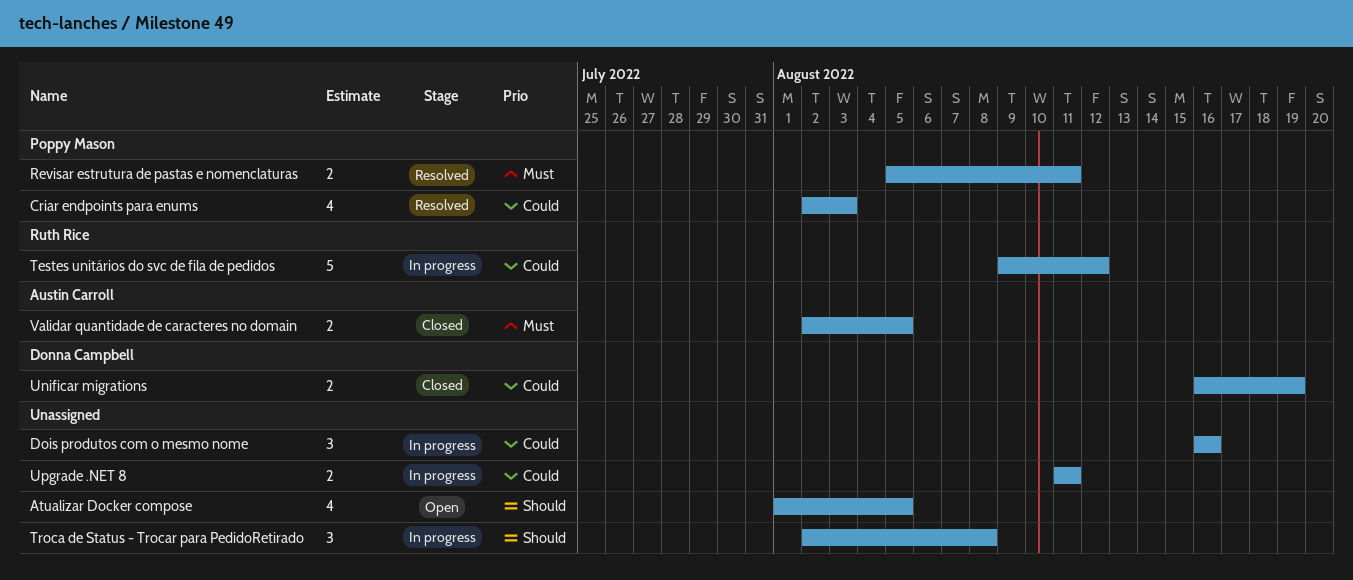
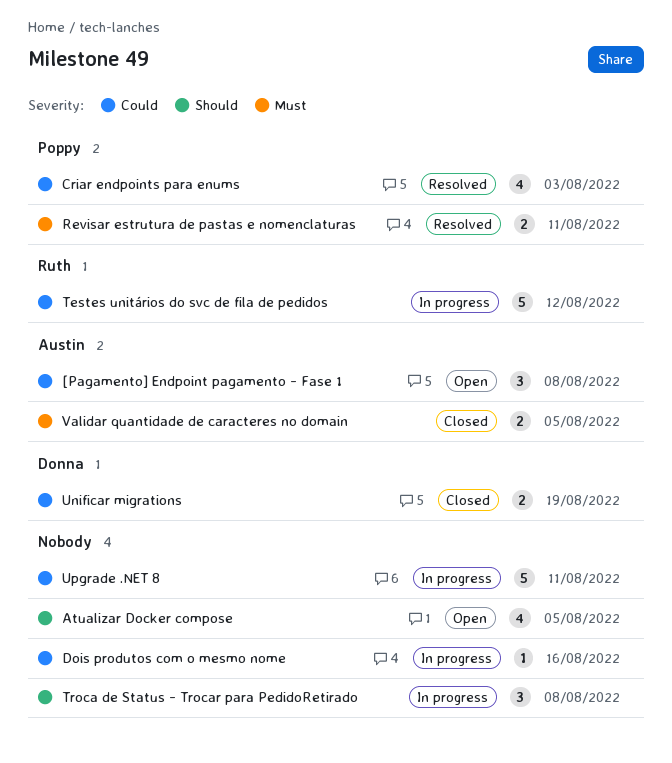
[Pagamento] Endpoint pagamento - Fase 1: none -> present
Dois produtos com o mesmo nome, estimate: 3 -> 1
Upgrade .NET 8, estimate: 2 -> 5

